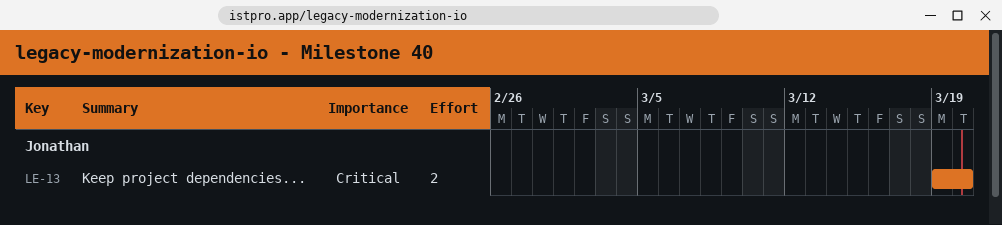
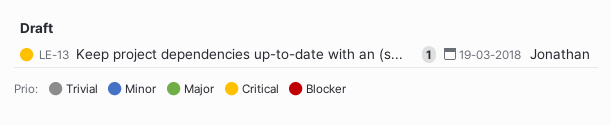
LE-13, estimate: 2 -> 1
LE-13, due: Mar 20 -> Mar 19

